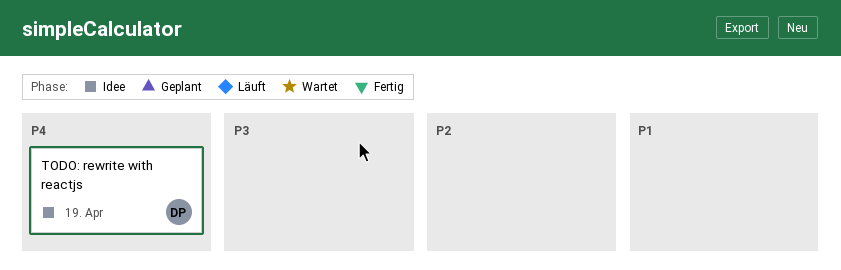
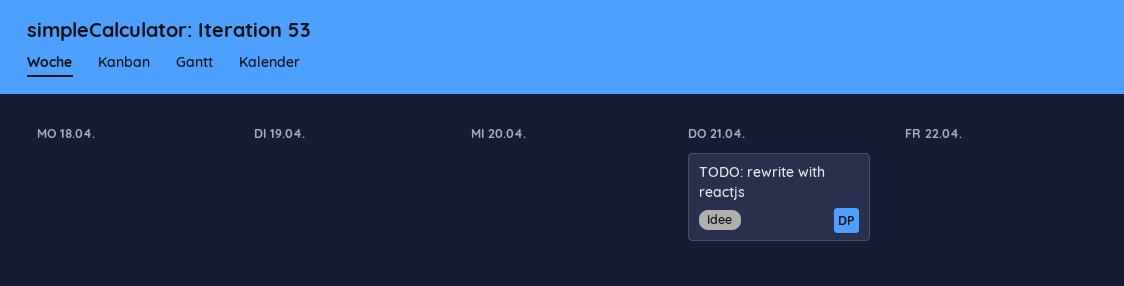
TODO: rewrite with reactjs, due: Apr 19 -> Apr 21

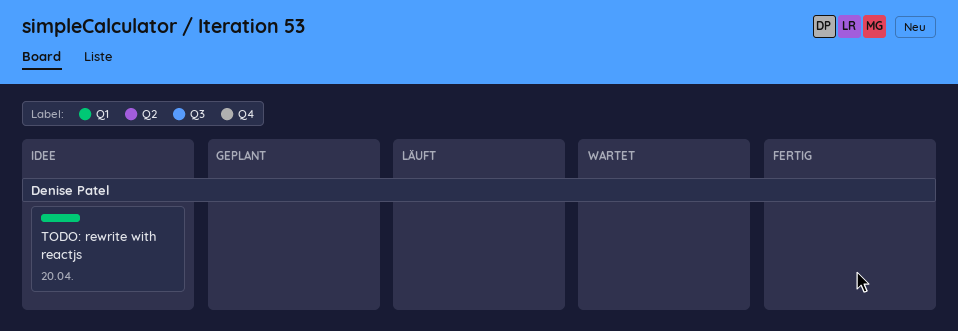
TODO: rewrite with reactjs, due: Apr 21 -> Apr 20

